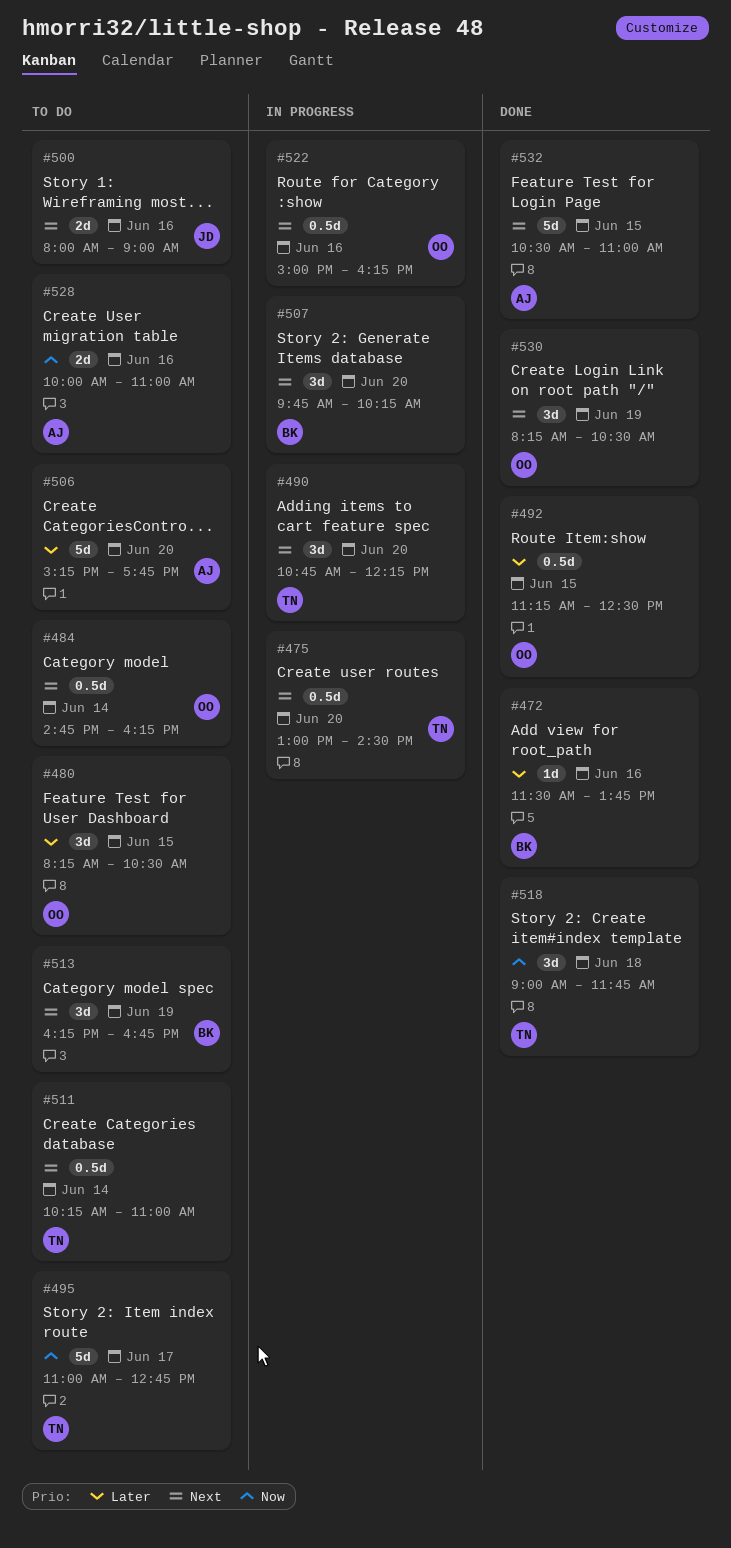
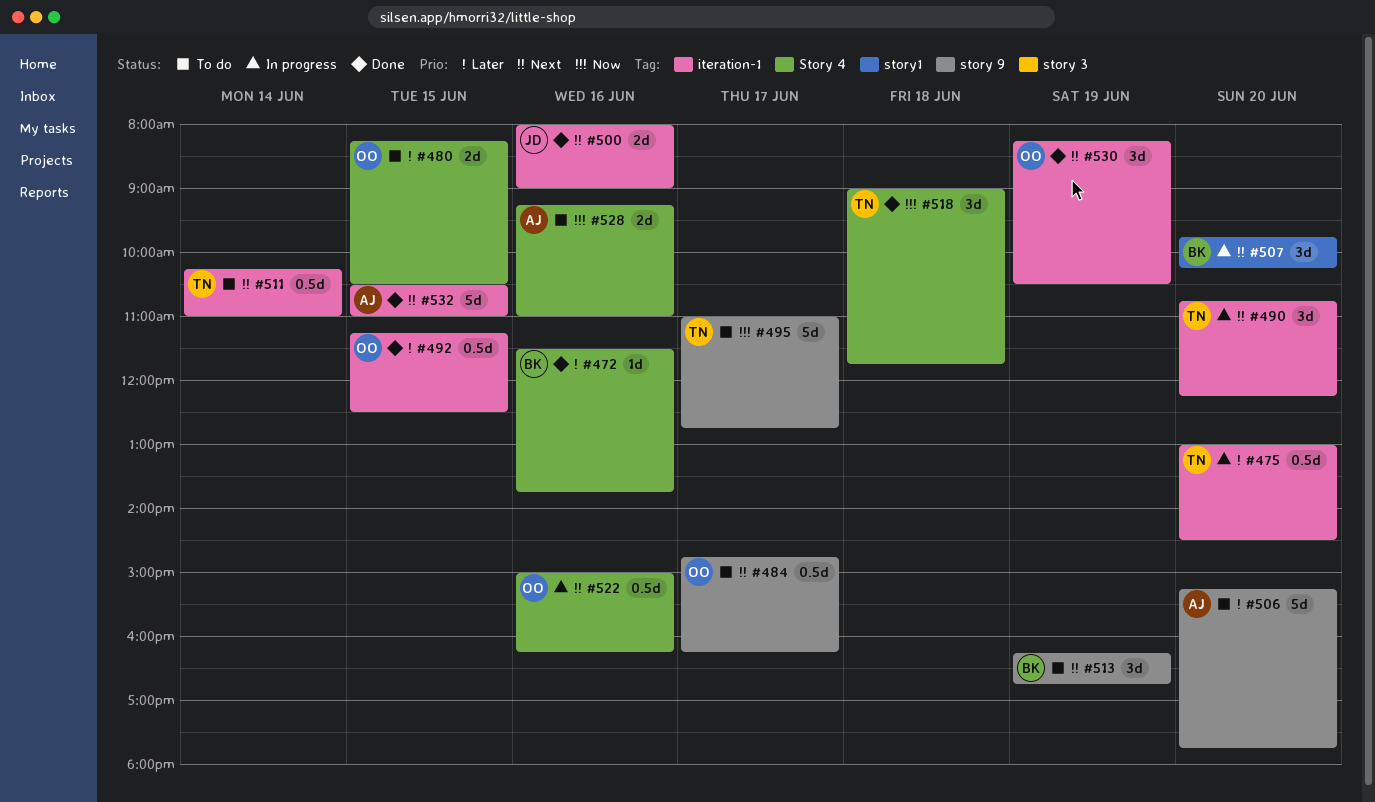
#475, priority: Next -> Later
#480, estimate: 3d -> 2d
#484, day: Jun 14 -> Jun 17
#500, status: To do -> Done
#528, begins: 10:00 -> 09:15

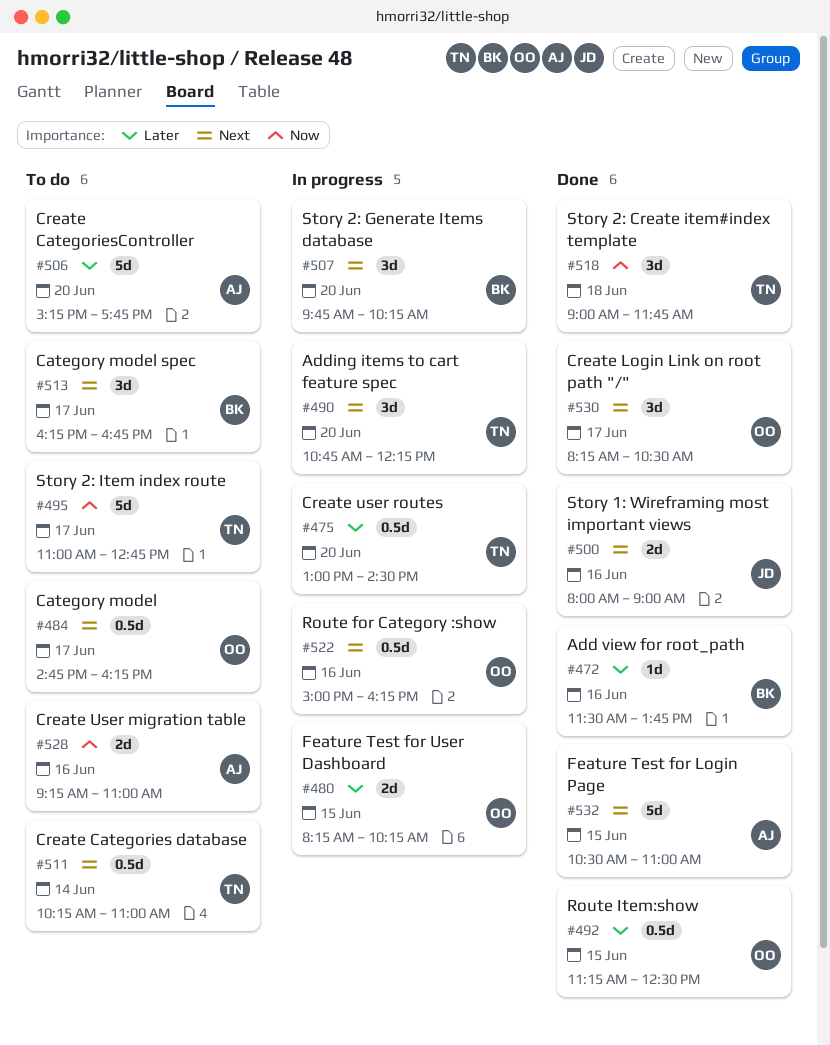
#480, status: To do -> In progress
#480, ends: 10:30 -> 10:15
#513, day: Jun 19 -> Jun 17
#530, day: Jun 19 -> Jun 17

